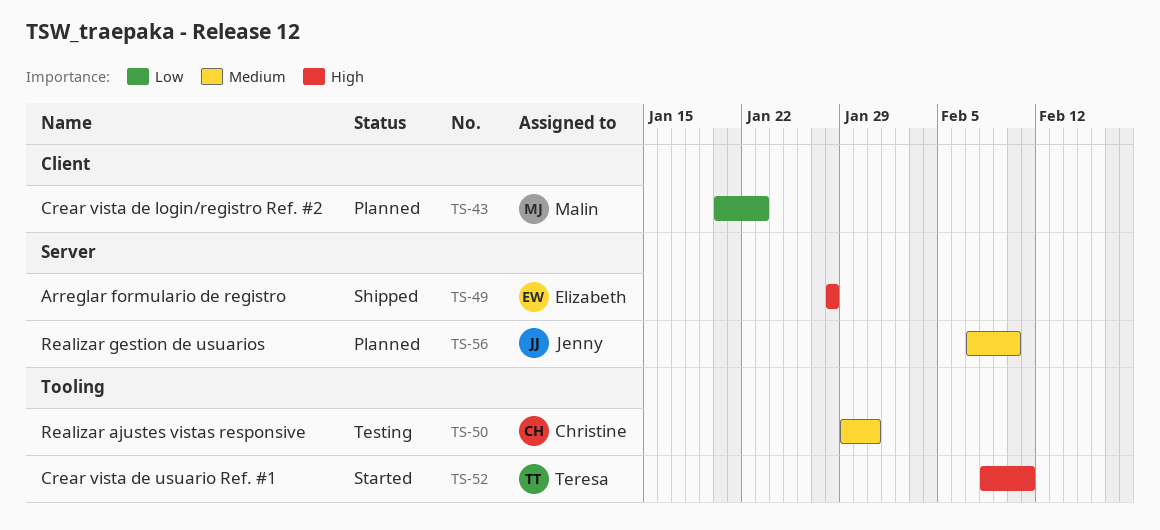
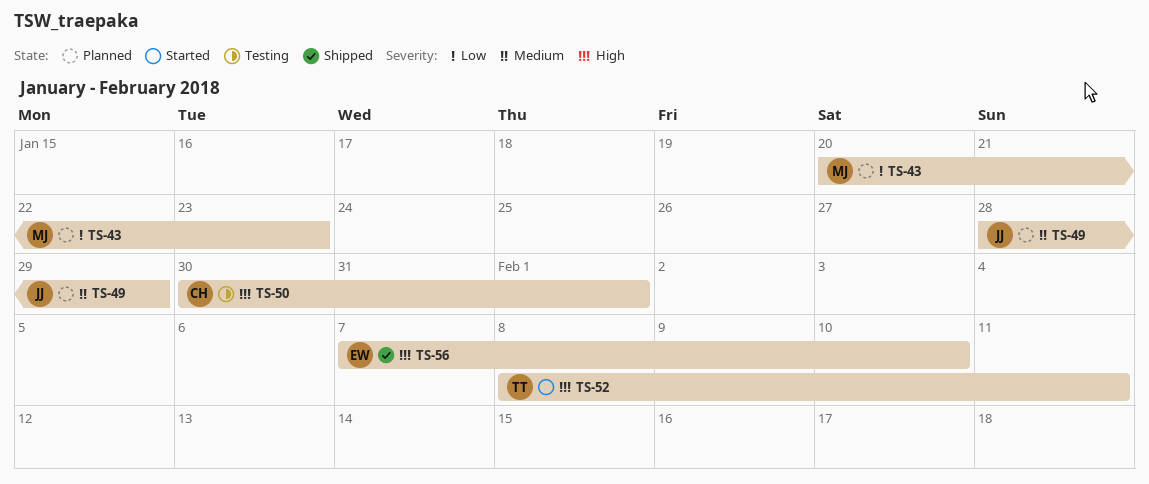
TS-49, status: Shipped -> Planned
TS-49, owner: Elizabeth -> Jenny
TS-49, priority: High -> Medium
TS-49, due: Jan 28 -> Jan 29
TS-50, priority: Medium -> High
TS-50, start: Jan 29 -> Jan 30
TS-50, due: Jan 31 -> Feb 1
TS-56, status: Planned -> Shipped
TS-56, owner: Jenny -> Elizabeth
TS-56, priority: Medium -> High

